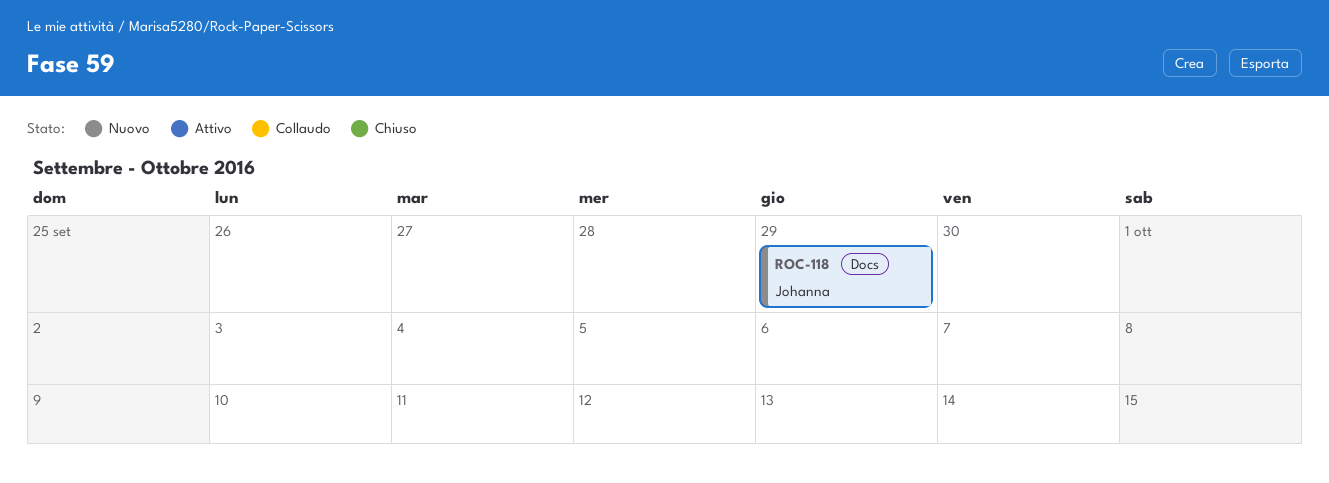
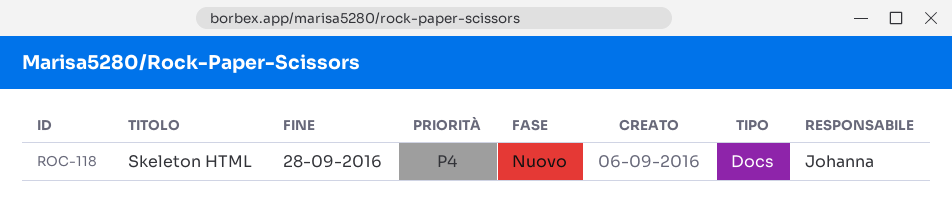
ROC-118, due: Sep 29 -> Sep 28

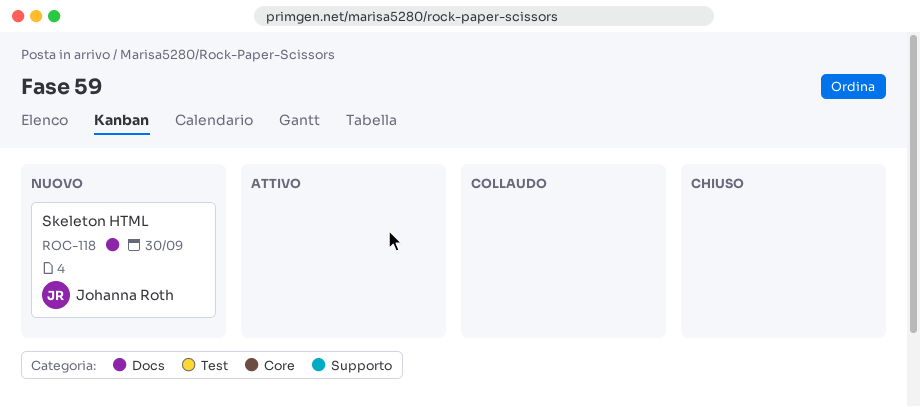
ROC-118, due: Sep 28 -> Sep 30

